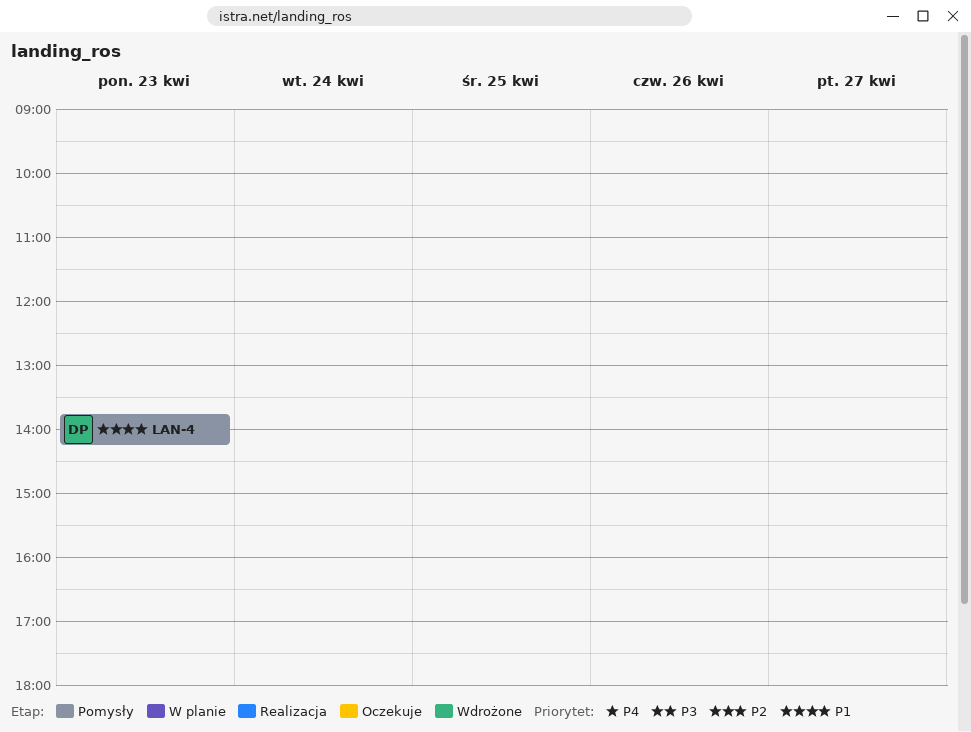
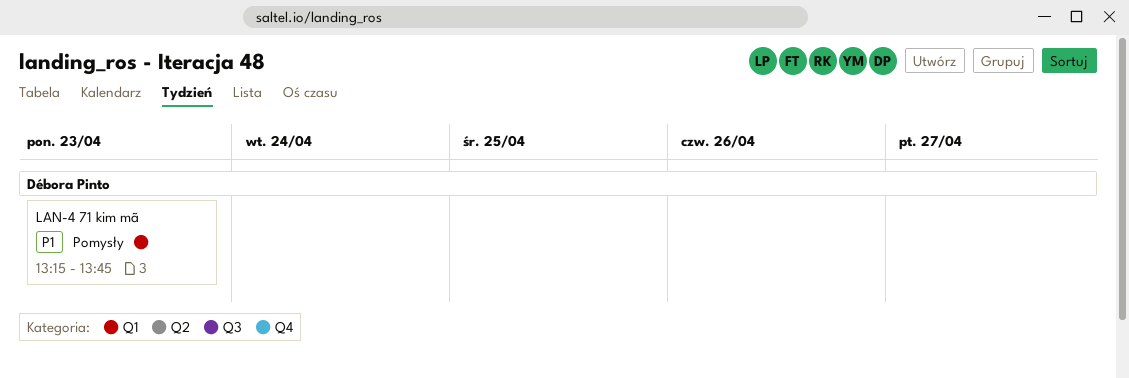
LAN-4, begins: 13:45 -> 13:15
LAN-4, ends: 14:15 -> 13:45

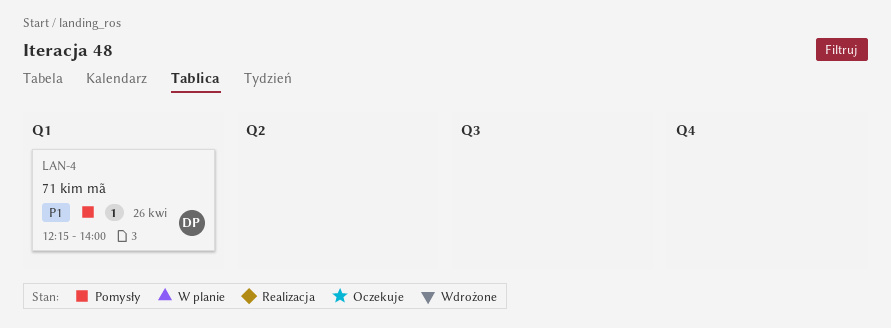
LAN-4, day: Apr 23 -> Apr 26
LAN-4, begins: 13:15 -> 12:15
LAN-4, ends: 13:45 -> 14:00

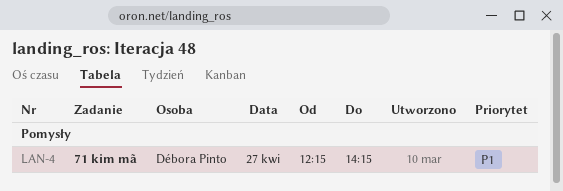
LAN-4, day: Apr 26 -> Apr 27
LAN-4, ends: 14:00 -> 14:15

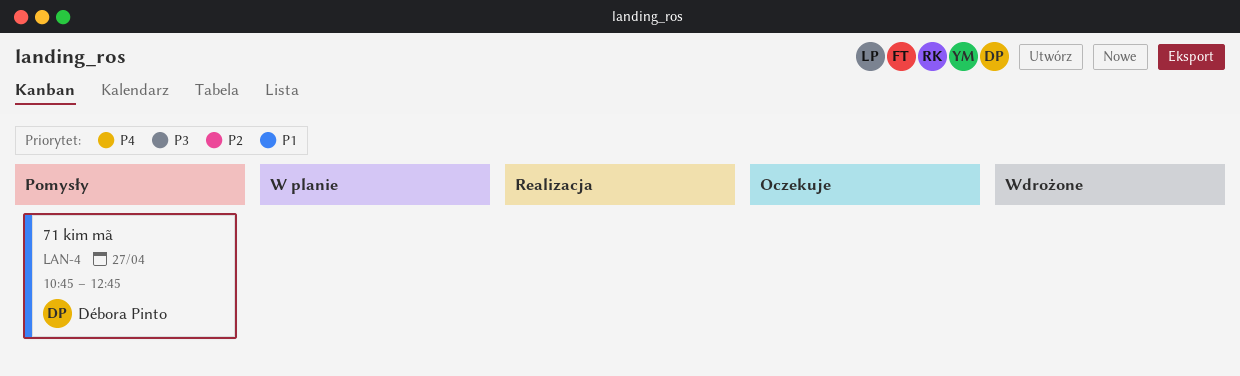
LAN-4, begins: 12:15 -> 10:45
LAN-4, ends: 14:15 -> 12:45

